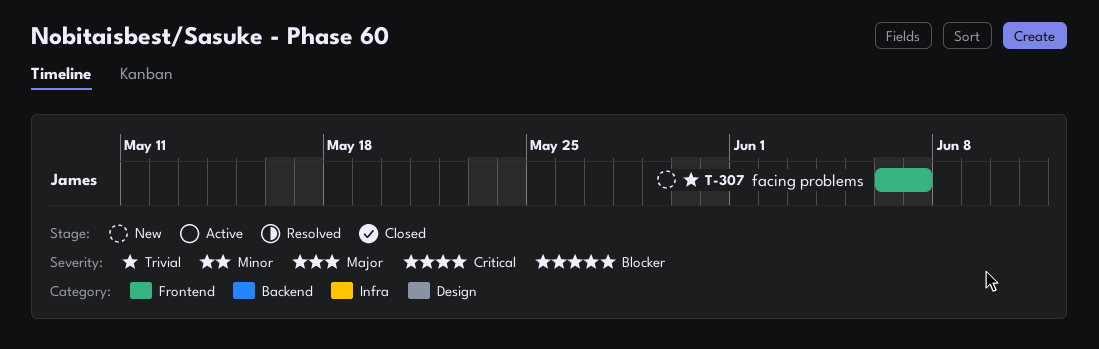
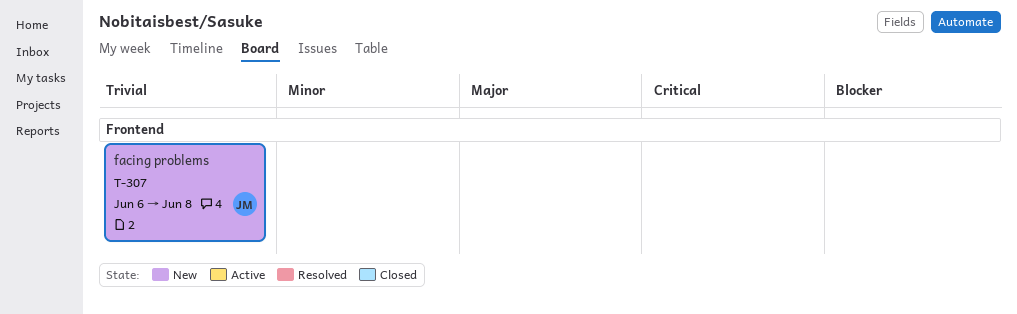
T-307, due: Jun 7 -> Jun 8

